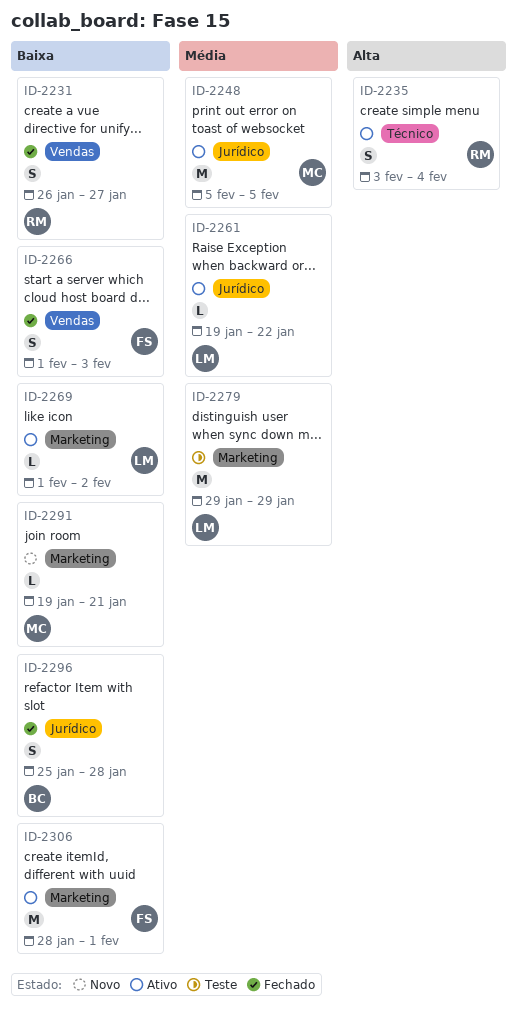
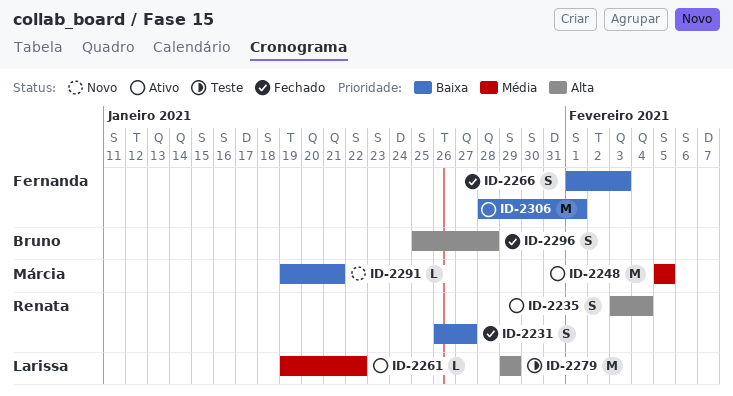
ID-2269: present -> none
ID-2279, priority: Média -> Alta
ID-2296, priority: Baixa -> Alta

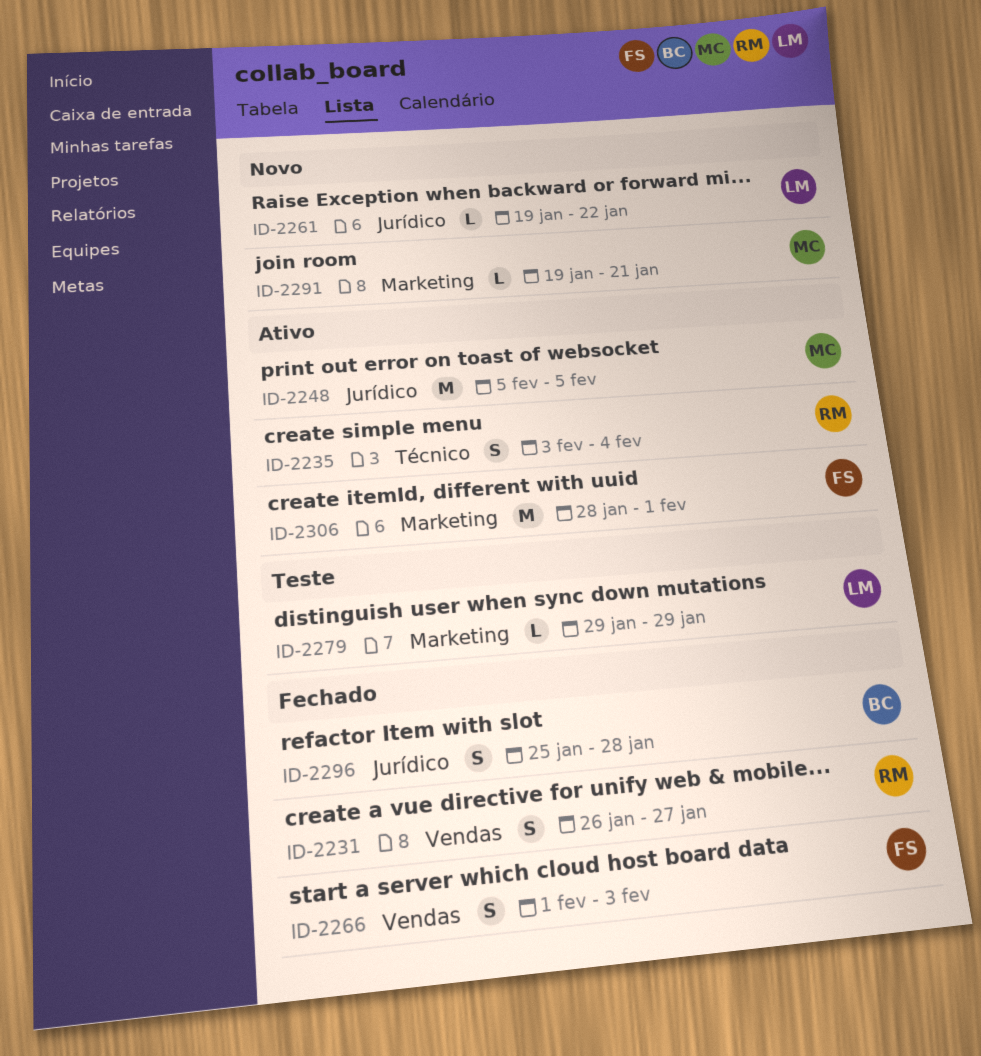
ID-2261, status: Ativo -> Novo
ID-2279, estimate: M -> L

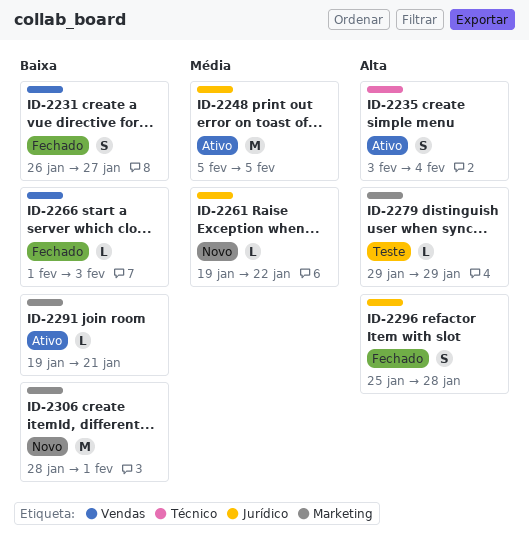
ID-2266, estimate: S -> L
ID-2291, status: Novo -> Ativo
ID-2306, status: Ativo -> Novo

